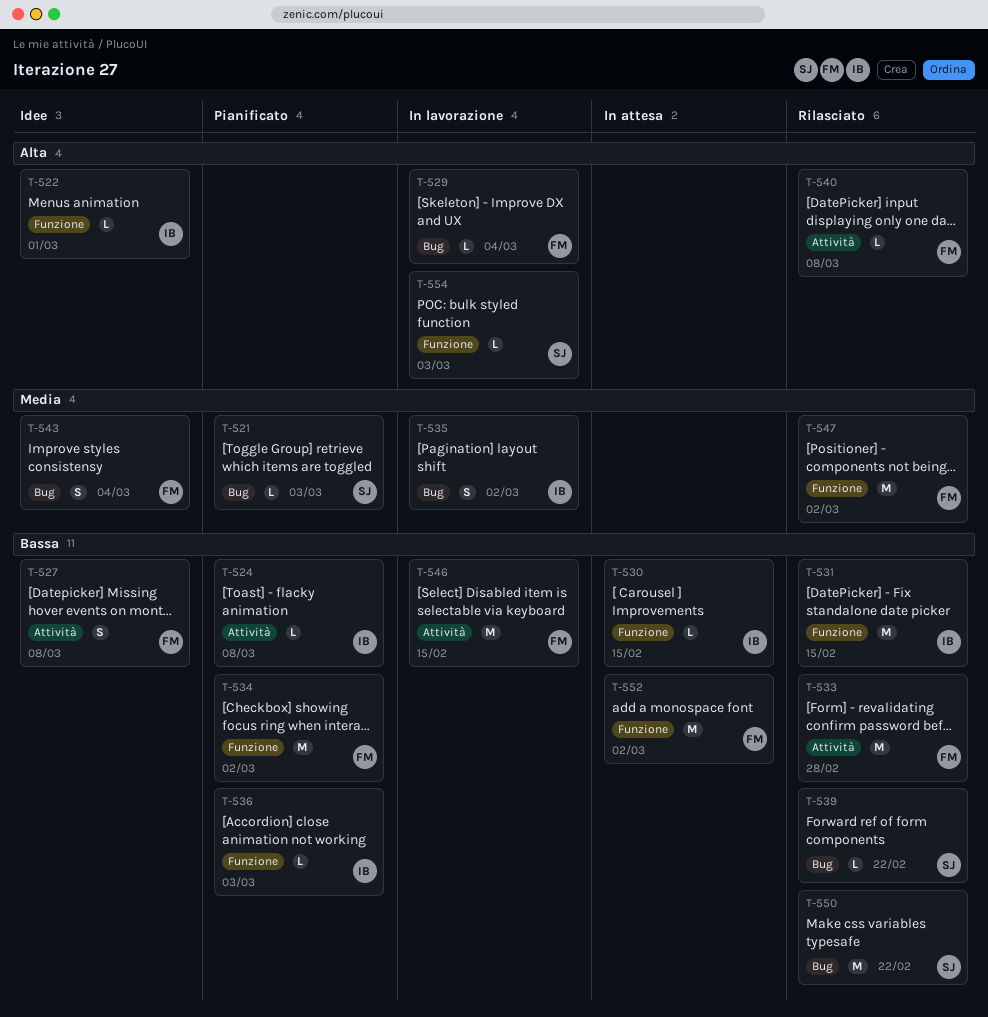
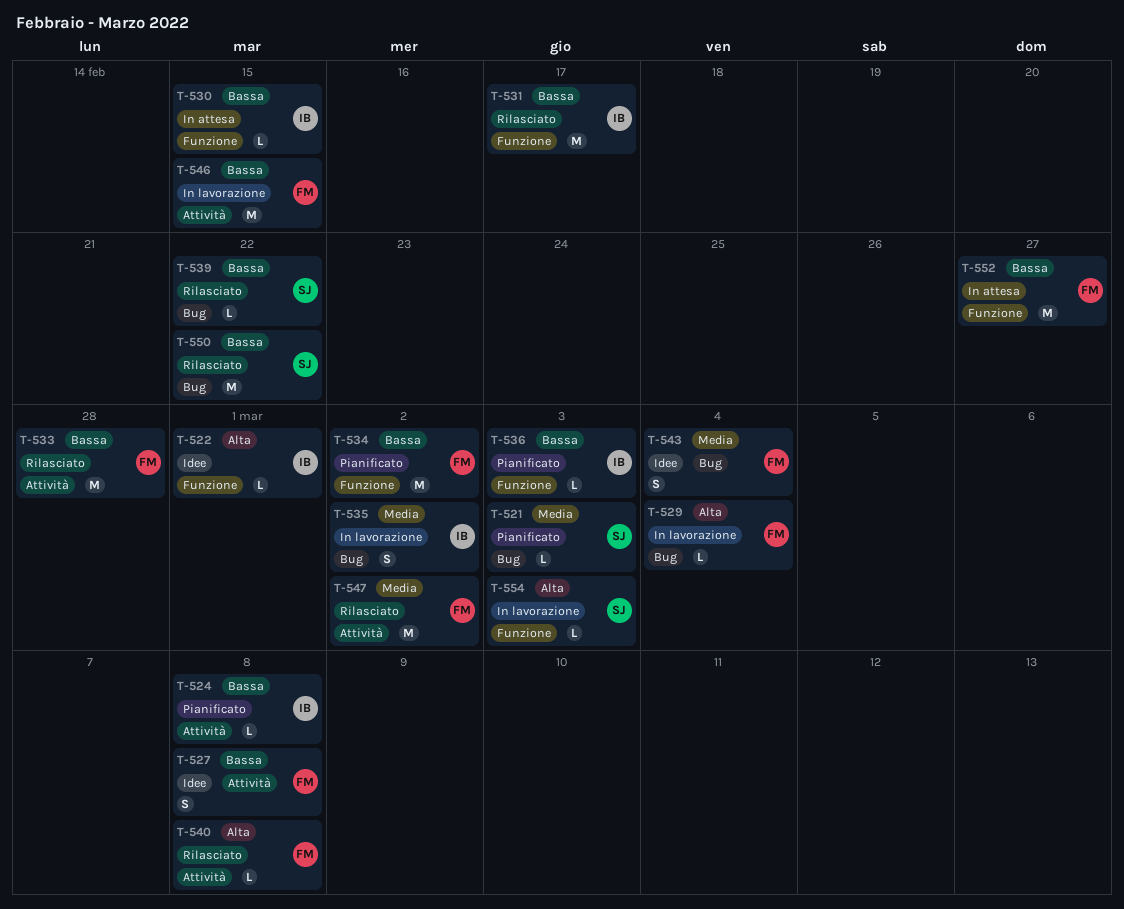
T-531, due: Feb 15 -> Feb 17
T-547, label: Funzione -> Attività
T-552, due: Mar 2 -> Feb 27

